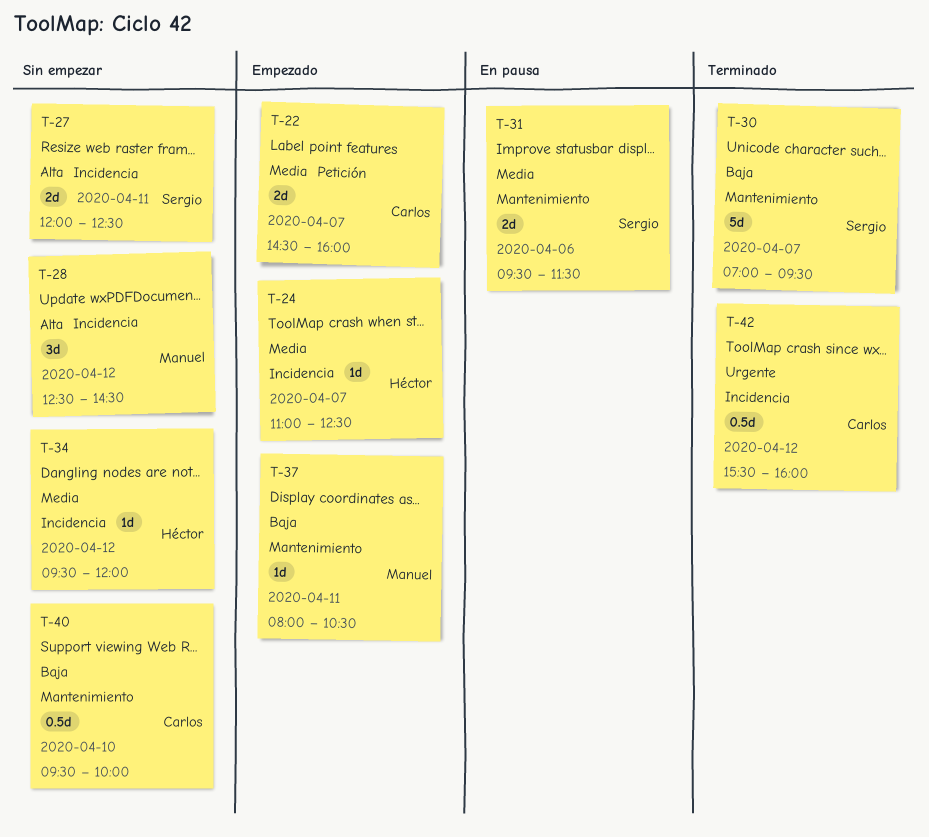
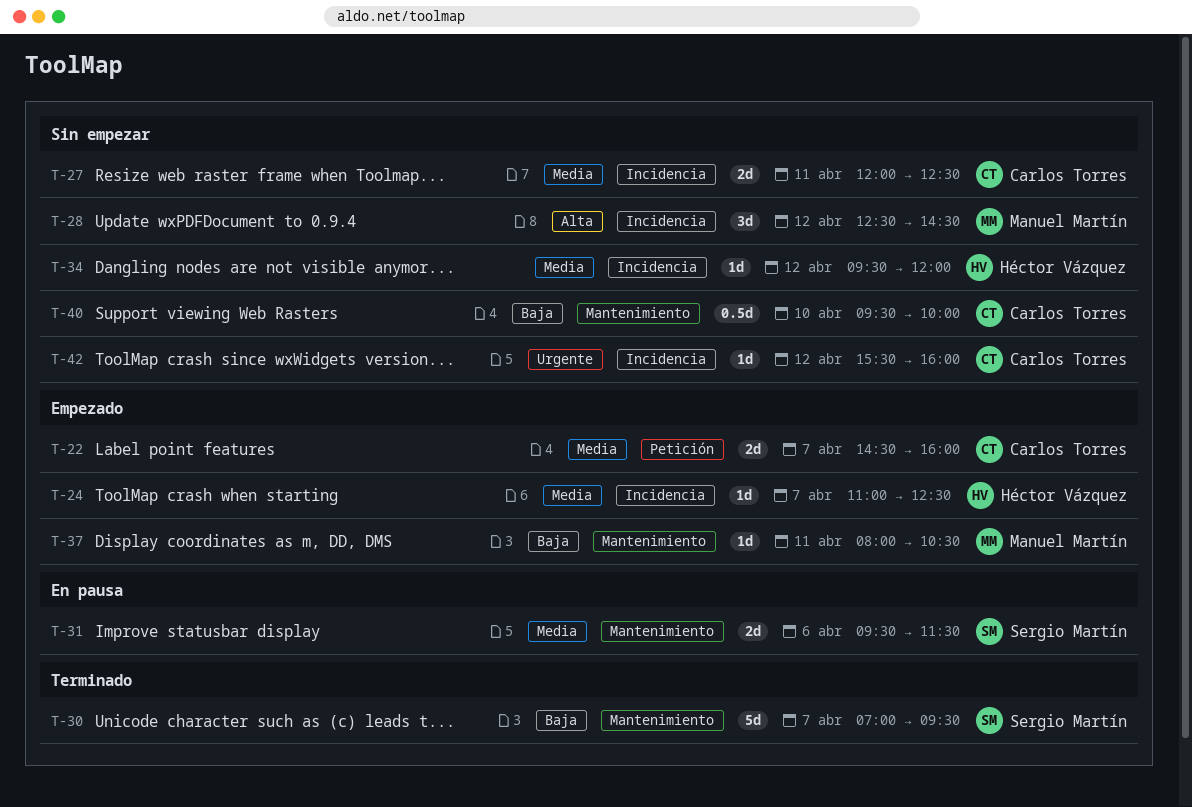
T-27, owner: Sergio Martín -> Carlos Torres
T-27, priority: Alta -> Media
T-42, status: Terminado -> Sin empezar
T-42, estimate: 0.5d -> 1d

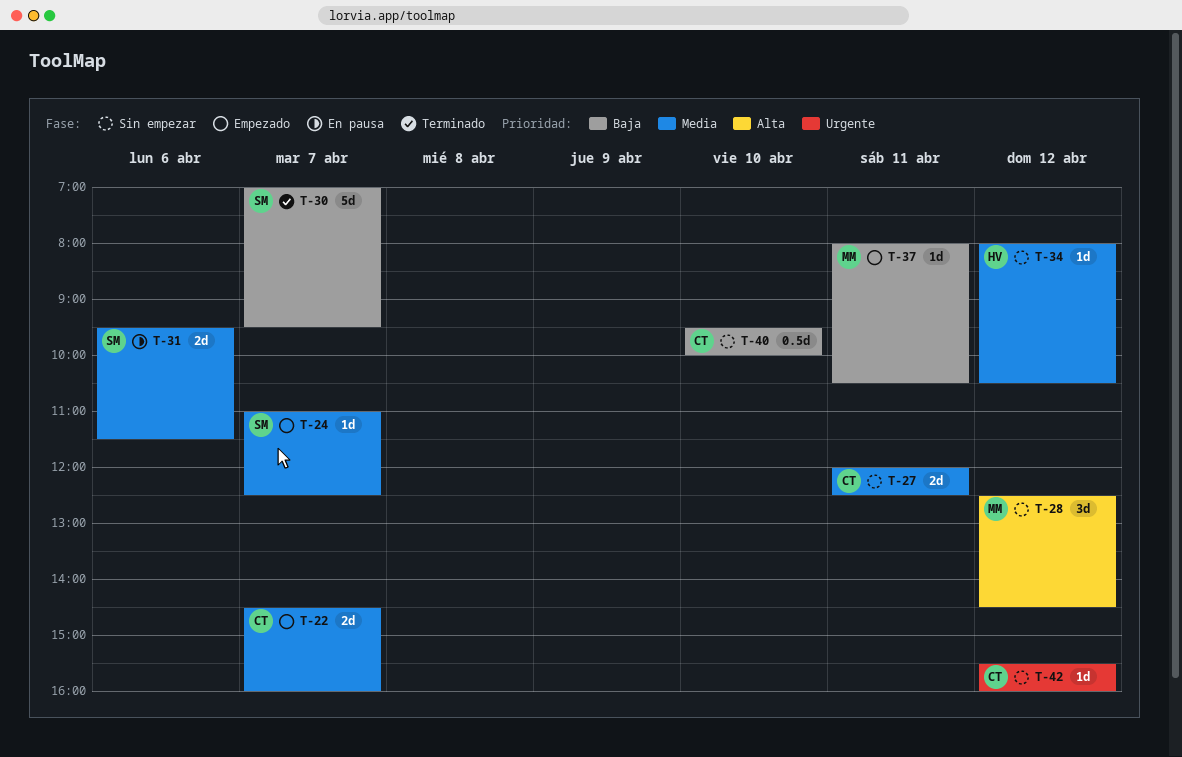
T-24, owner: Héctor Vázquez -> Sergio Martín
T-34, begins: 09:30 -> 08:00
T-34, ends: 12:00 -> 10:30

